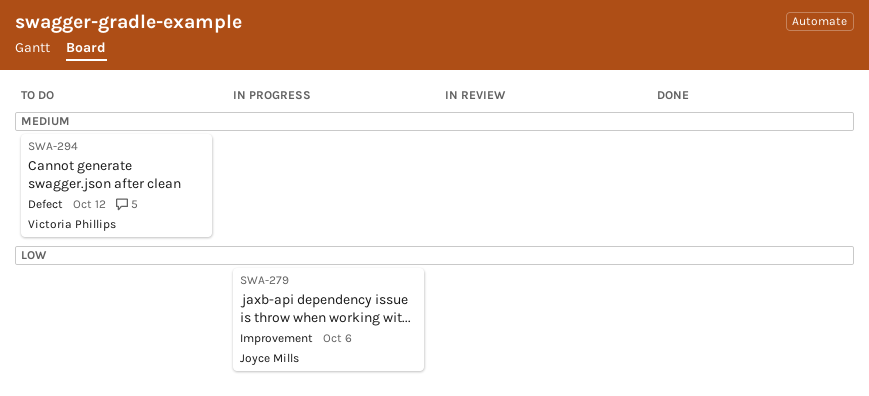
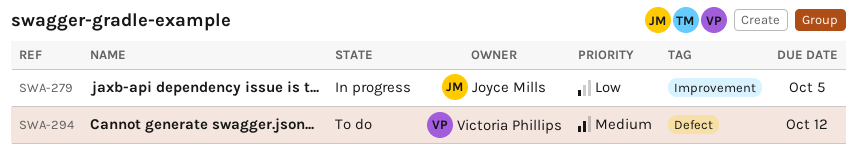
SWA-279, due: Oct 6 -> Oct 5

